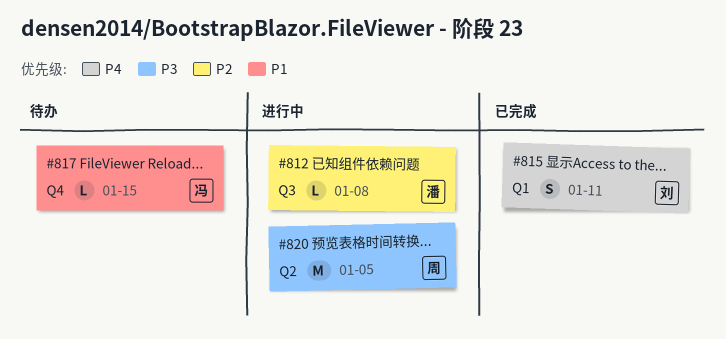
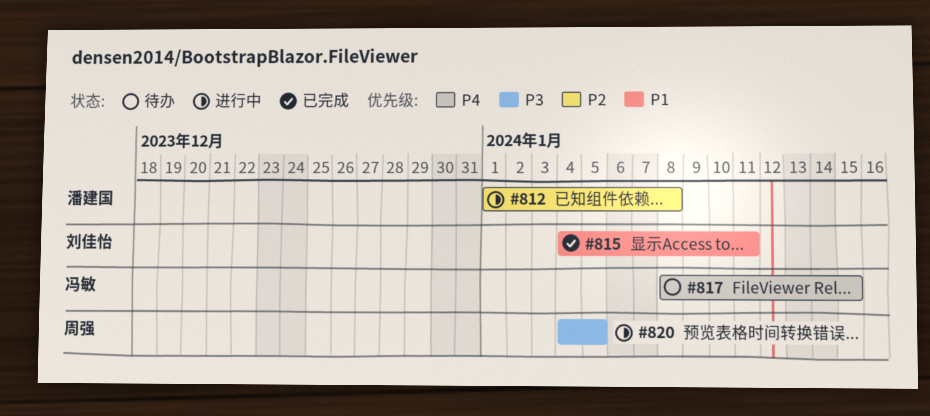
#815, priority: P4 -> P1
#817, priority: P1 -> P4

